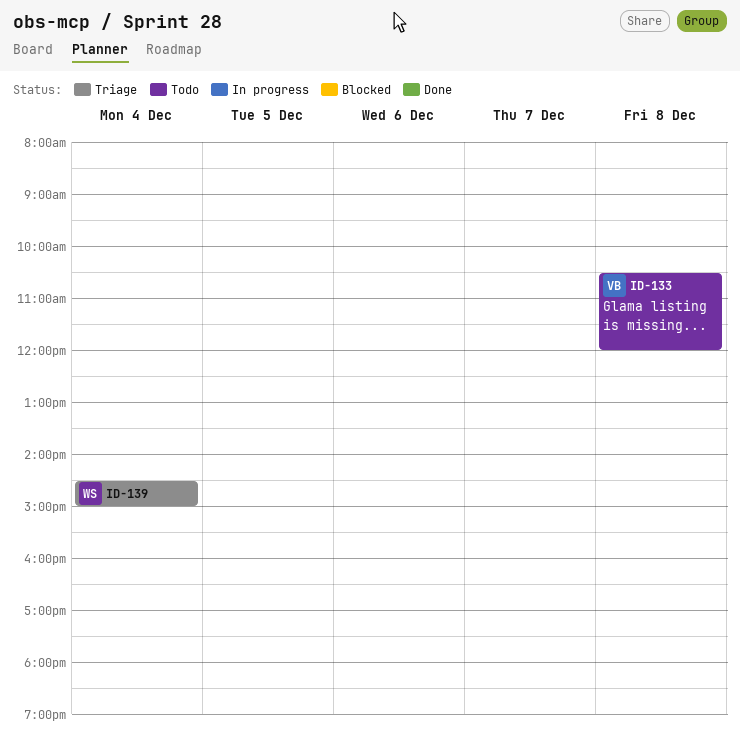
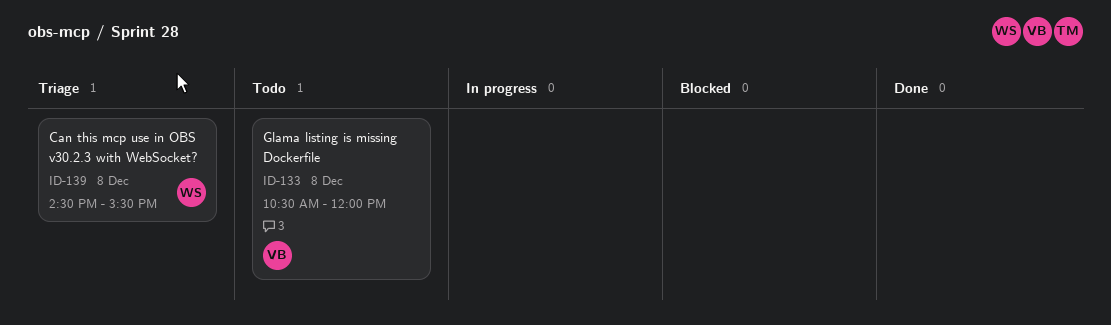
ID-139, day: Dec 4 -> Dec 8
ID-139, ends: 15:00 -> 15:30

